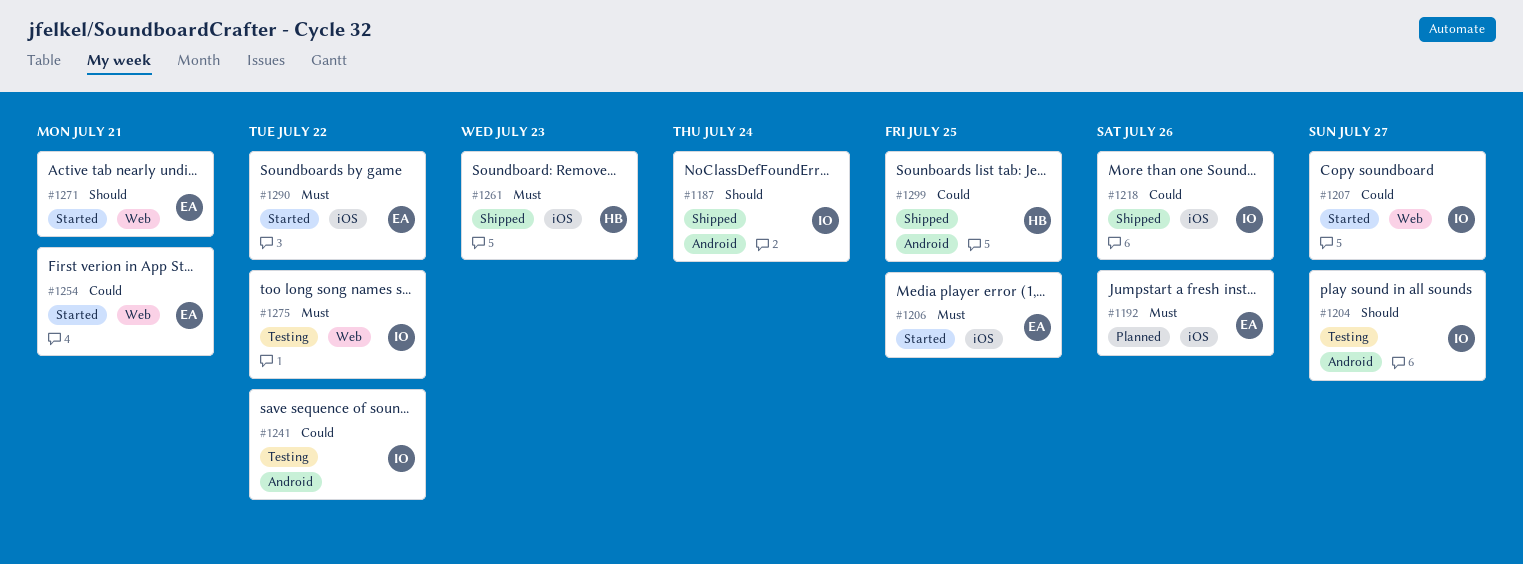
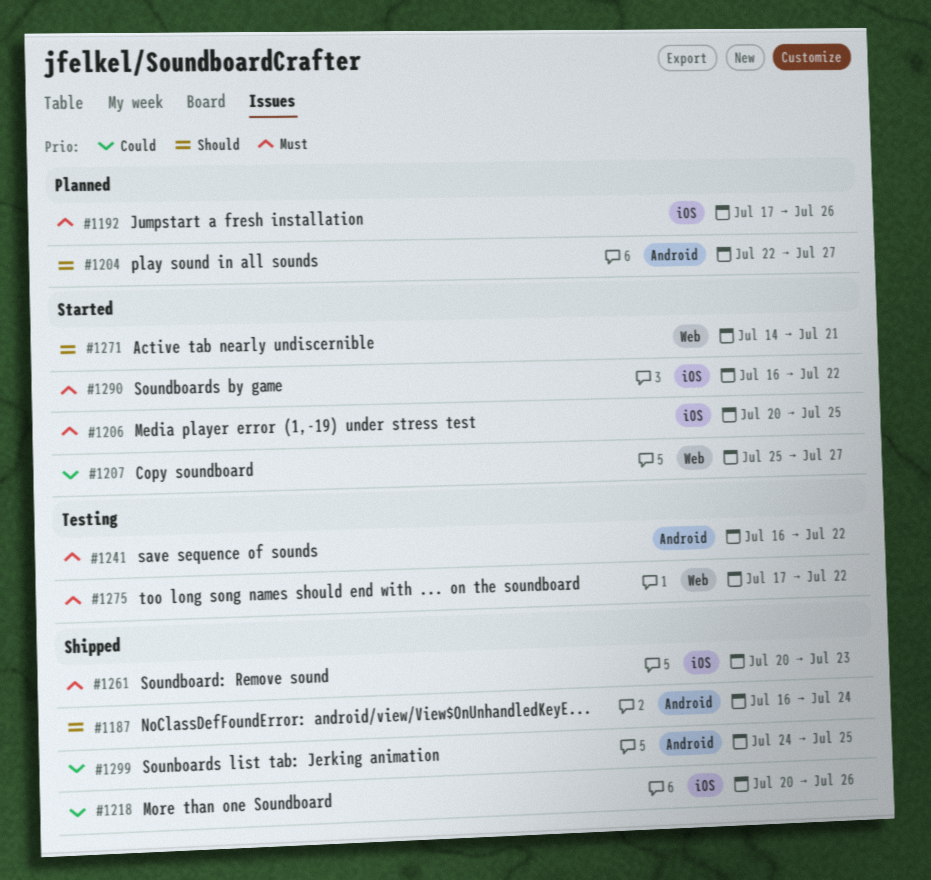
#1204, status: Testing -> Planned
#1241, priority: Could -> Must
#1254: present -> none

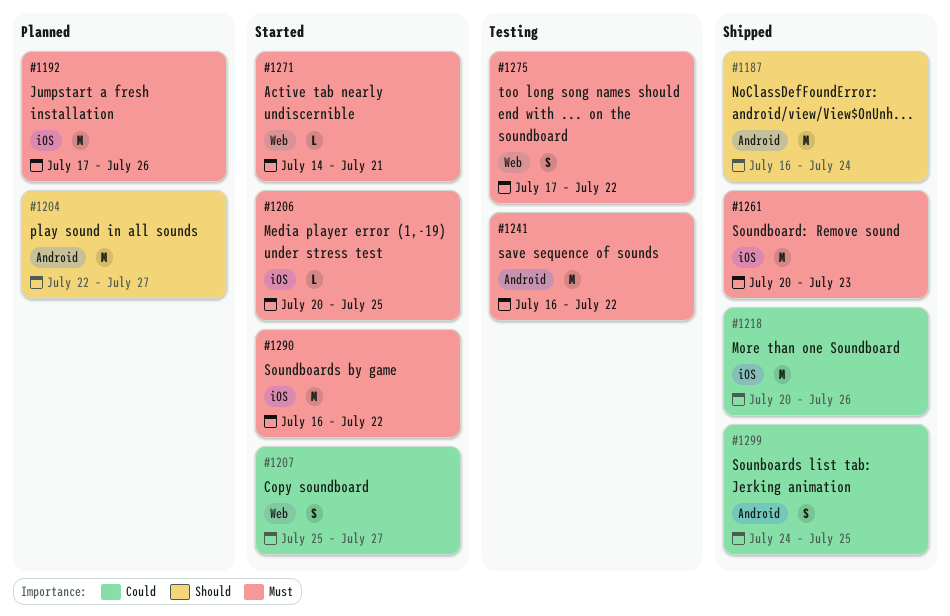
#1271, priority: Should -> Must

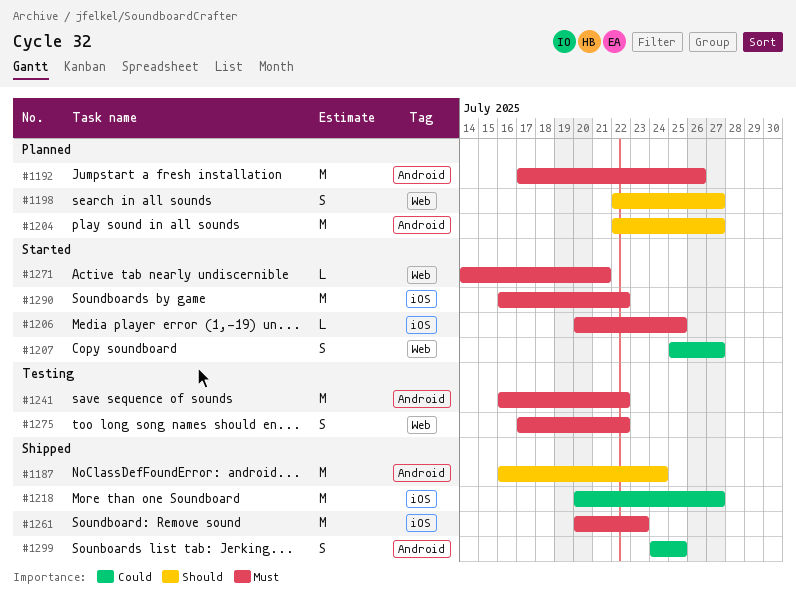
#1192, label: iOS -> Android
#1198: none -> present
#1218, due: Jul 26 -> Jul 27

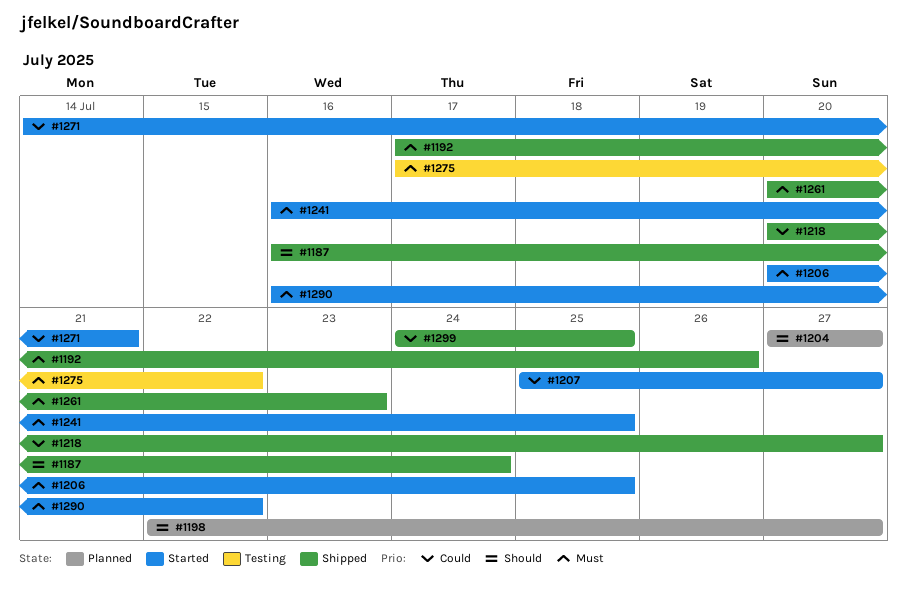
#1192, status: Planned -> Shipped
#1204, start: Jul 22 -> Jul 27
#1241, status: Testing -> Started
#1241, due: Jul 22 -> Jul 25
#1271, priority: Must -> Could

